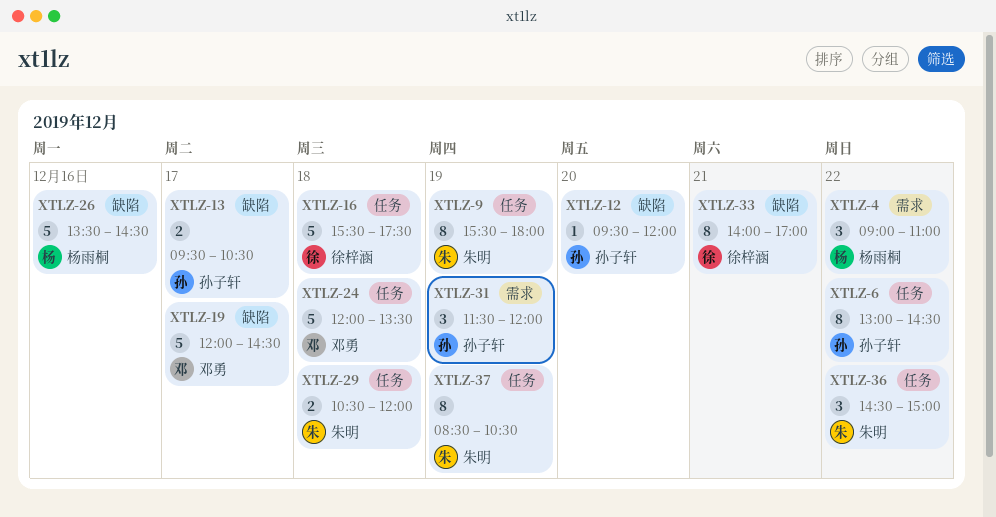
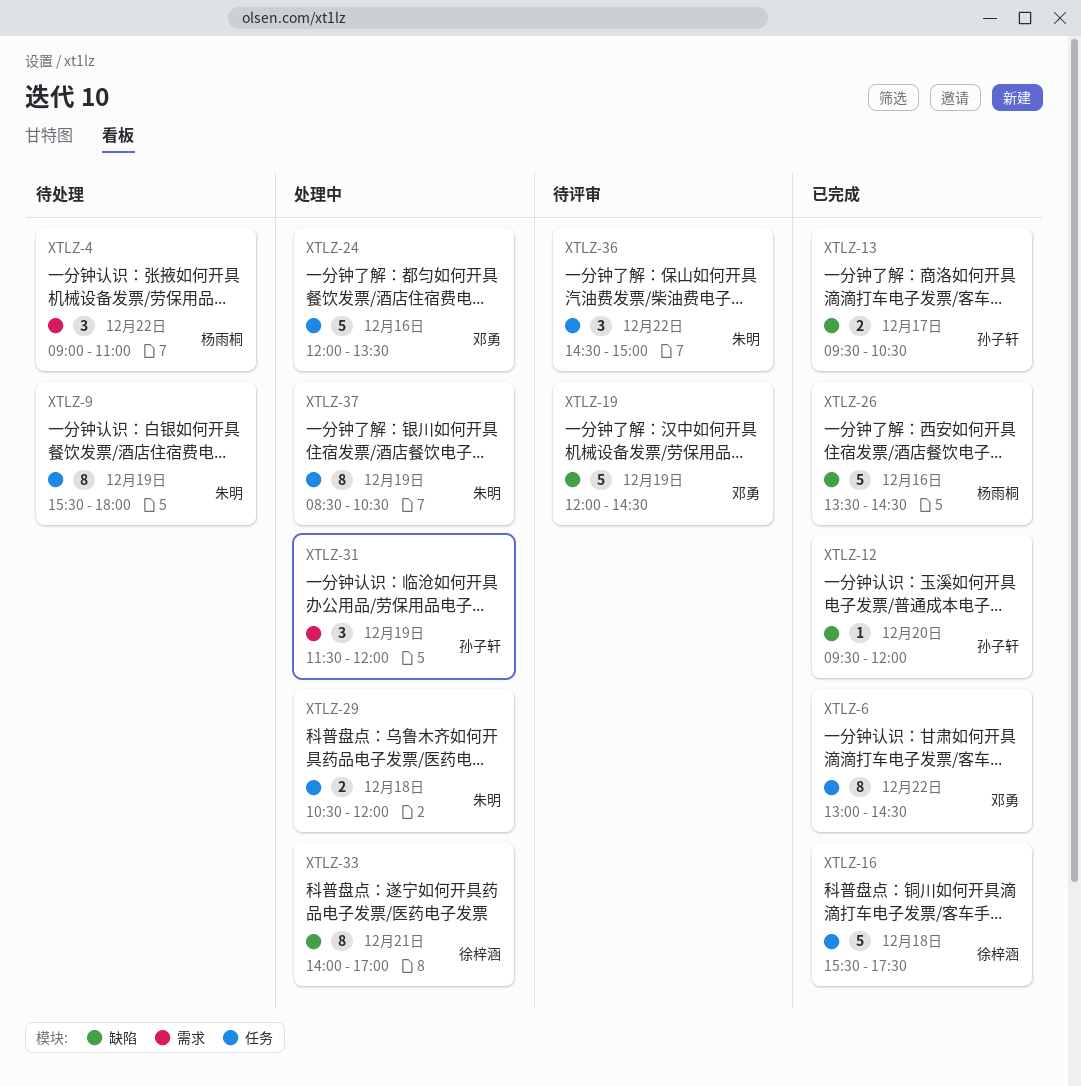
XTLZ-6, owner: 孙子轩 -> 邓勇
XTLZ-19, day: Dec 17 -> Dec 19
XTLZ-24, day: Dec 18 -> Dec 16

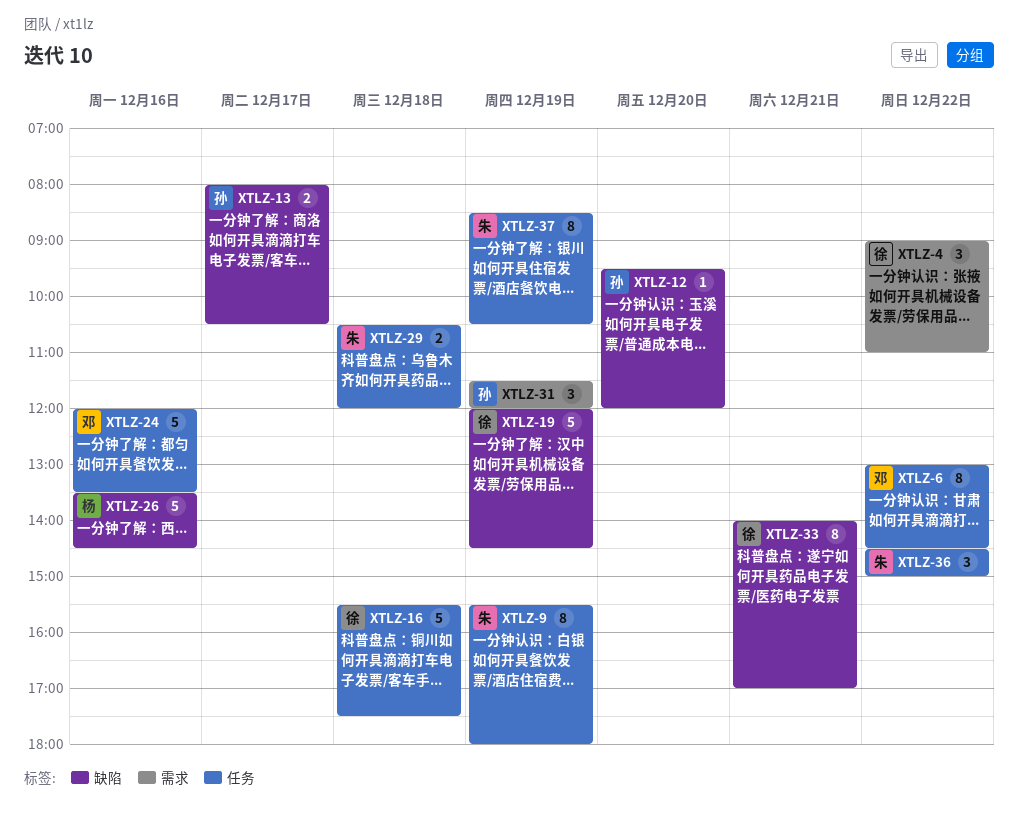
XTLZ-4, owner: 杨雨桐 -> 徐梓涵
XTLZ-13, begins: 09:30 -> 08:00
XTLZ-19, owner: 邓勇 -> 徐梓涵

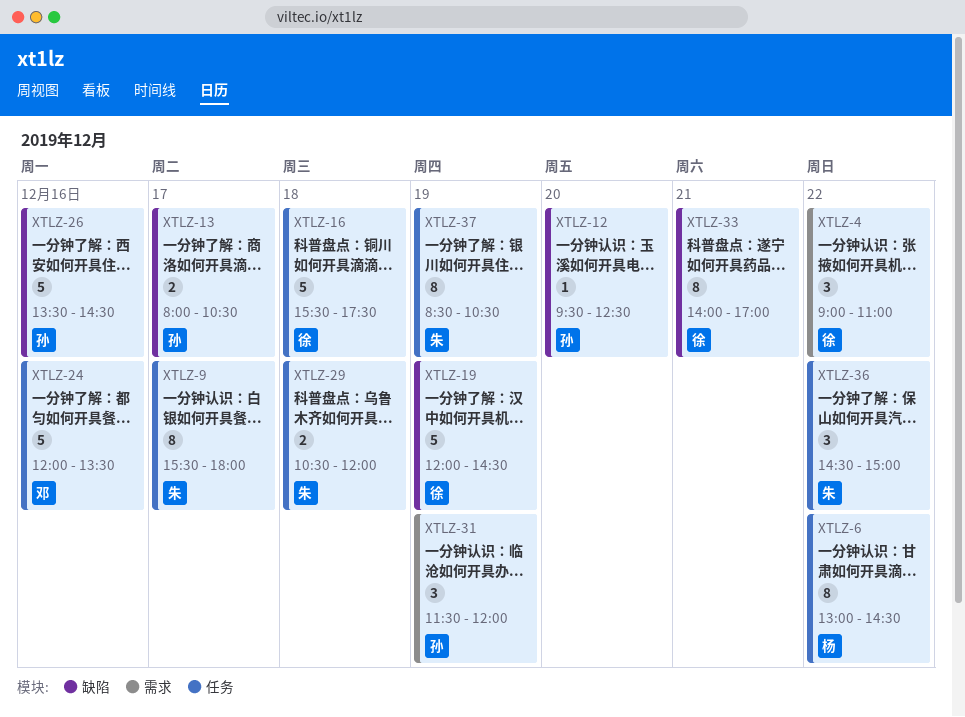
XTLZ-6, owner: 邓 -> 杨
XTLZ-9, day: Dec 19 -> Dec 17
XTLZ-12, ends: 12:00 -> 12:30
XTLZ-26, owner: 杨 -> 孙

